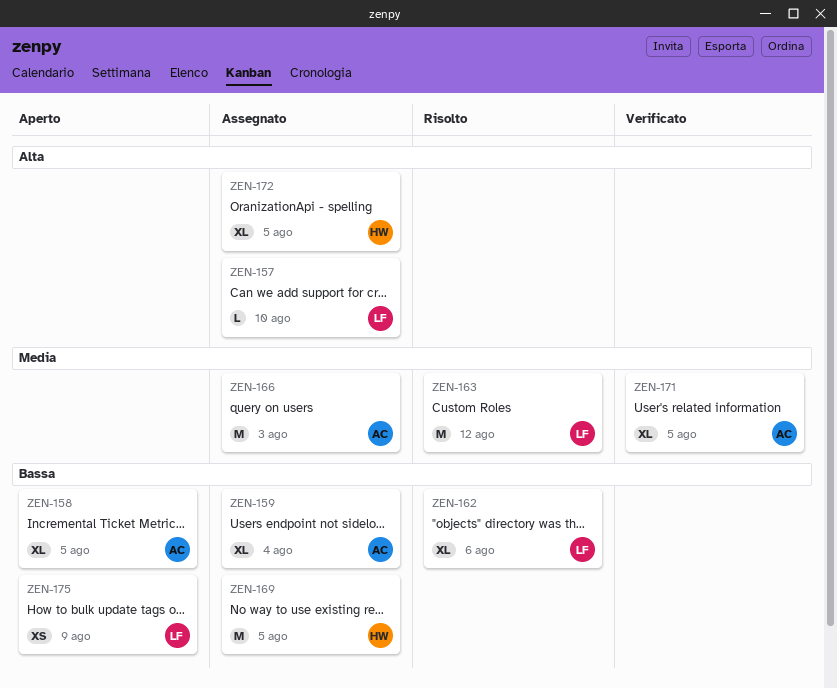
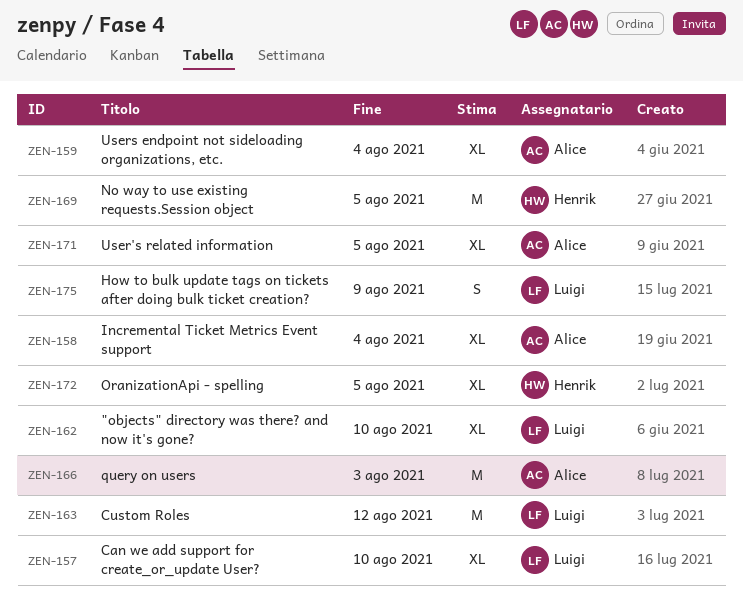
ZEN-157, estimate: L -> XL
ZEN-158, due: Aug 5 -> Aug 4
ZEN-162, due: Aug 6 -> Aug 10
ZEN-175, estimate: XS -> S

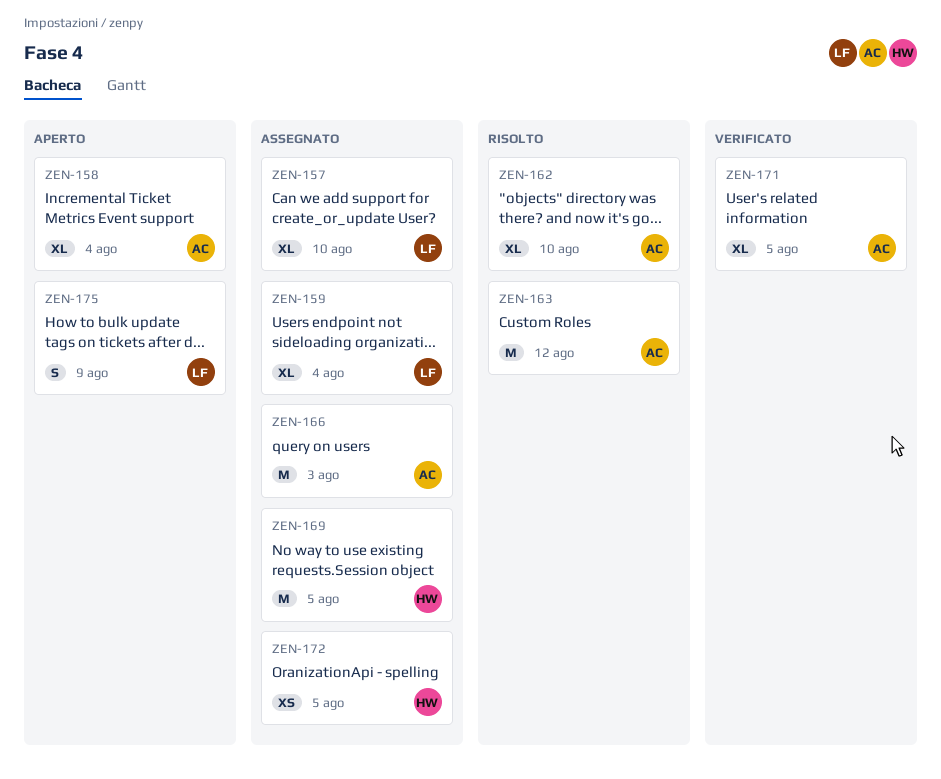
ZEN-159, owner: Alice -> Luigi
ZEN-162, owner: Luigi -> Alice
ZEN-163, owner: Luigi -> Alice
ZEN-172, estimate: XL -> XS

